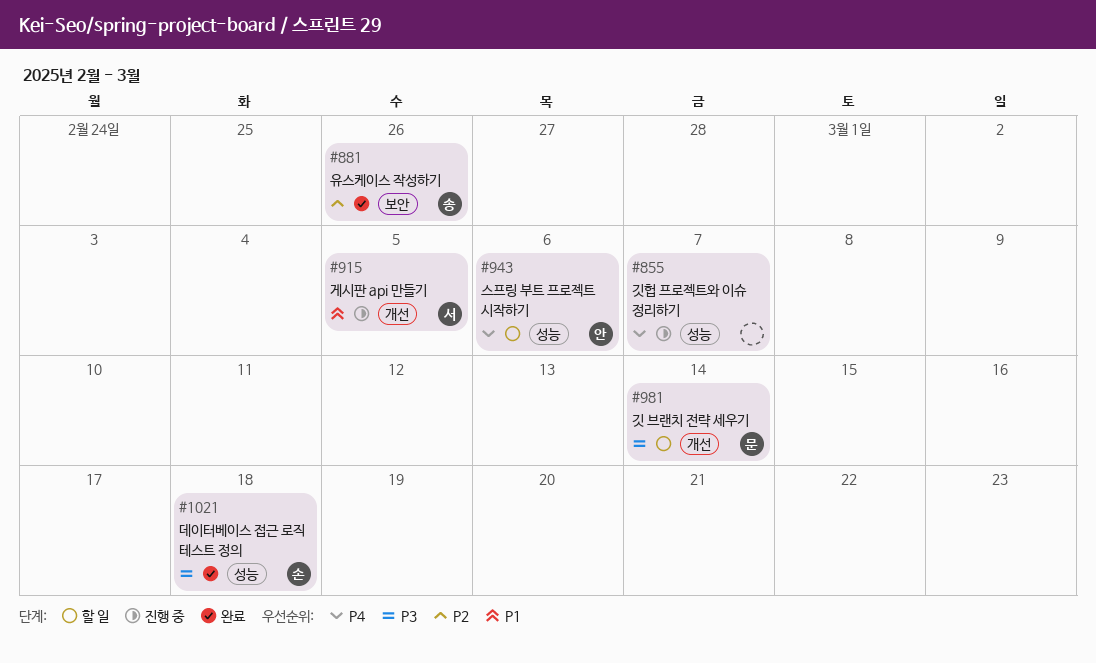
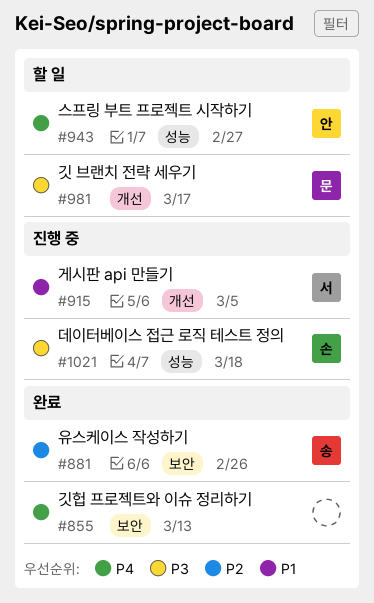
#855, status: 진행 중 -> 완료
#855, label: 성능 -> 보안
#855, due: Mar 7 -> Mar 13
#943, due: Mar 6 -> Feb 27
#981, due: Mar 14 -> Mar 17
#1021, status: 완료 -> 진행 중

